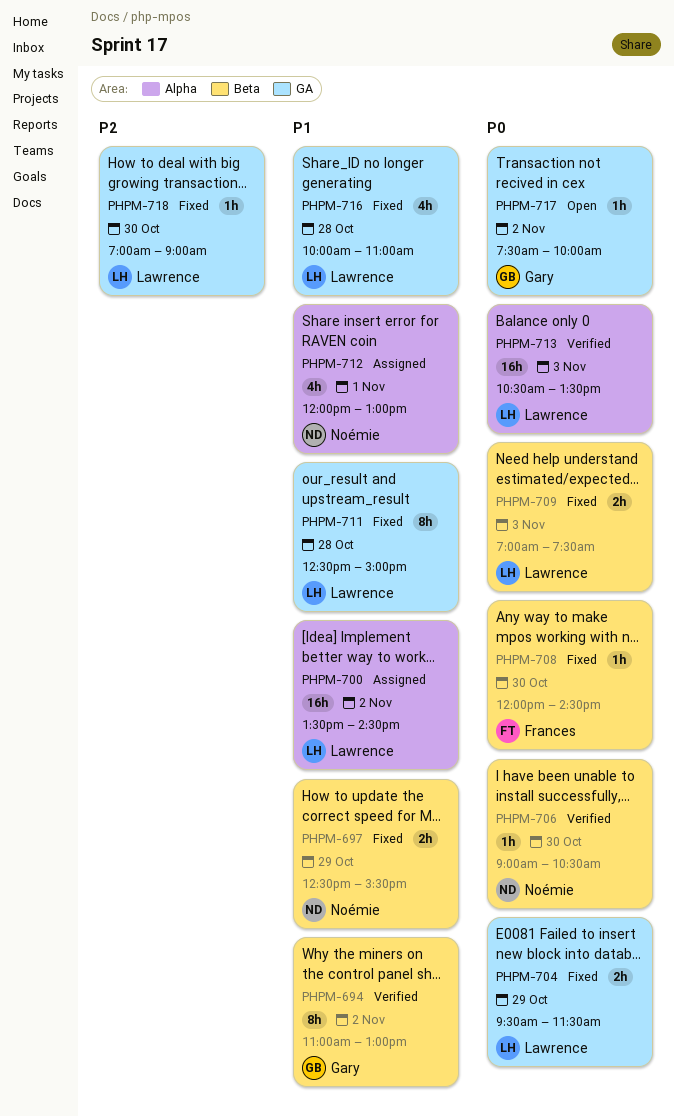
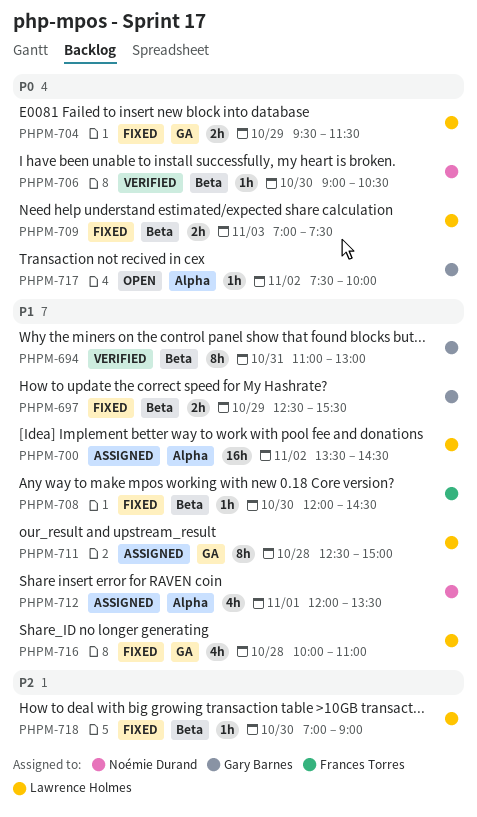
PHPM-694, day: Nov 2 -> Oct 31
PHPM-697, owner: Noémie Durand -> Gary Barnes
PHPM-708, priority: P0 -> P1
PHPM-711, status: Fixed -> Assigned
PHPM-712, ends: 13:00 -> 13:30
PHPM-713: present -> none
PHPM-717, label: GA -> Alpha
PHPM-718, label: GA -> Beta

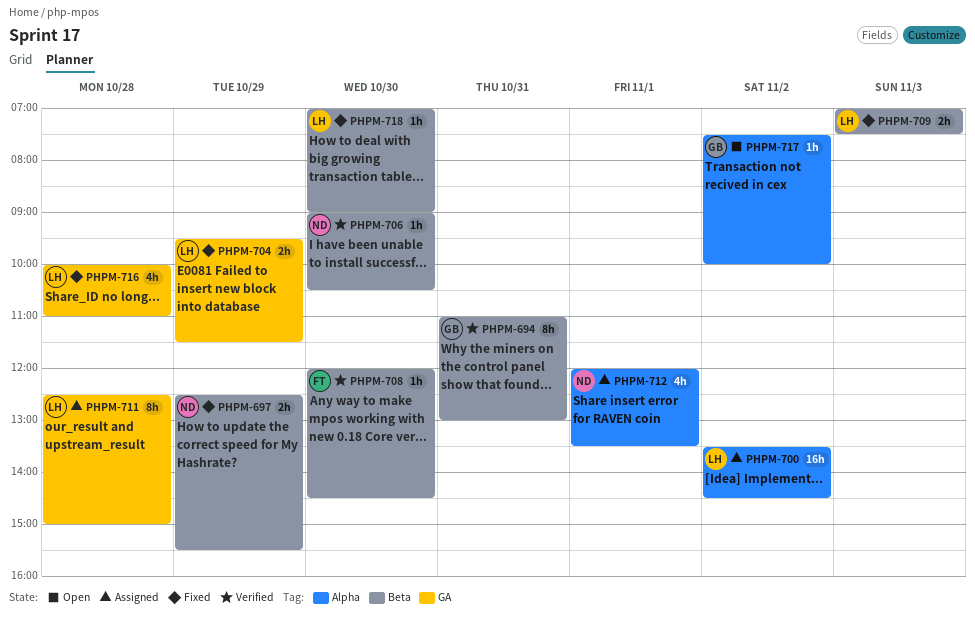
PHPM-697, owner: Gary Barnes -> Noémie Durand
PHPM-708, status: Fixed -> Verified

